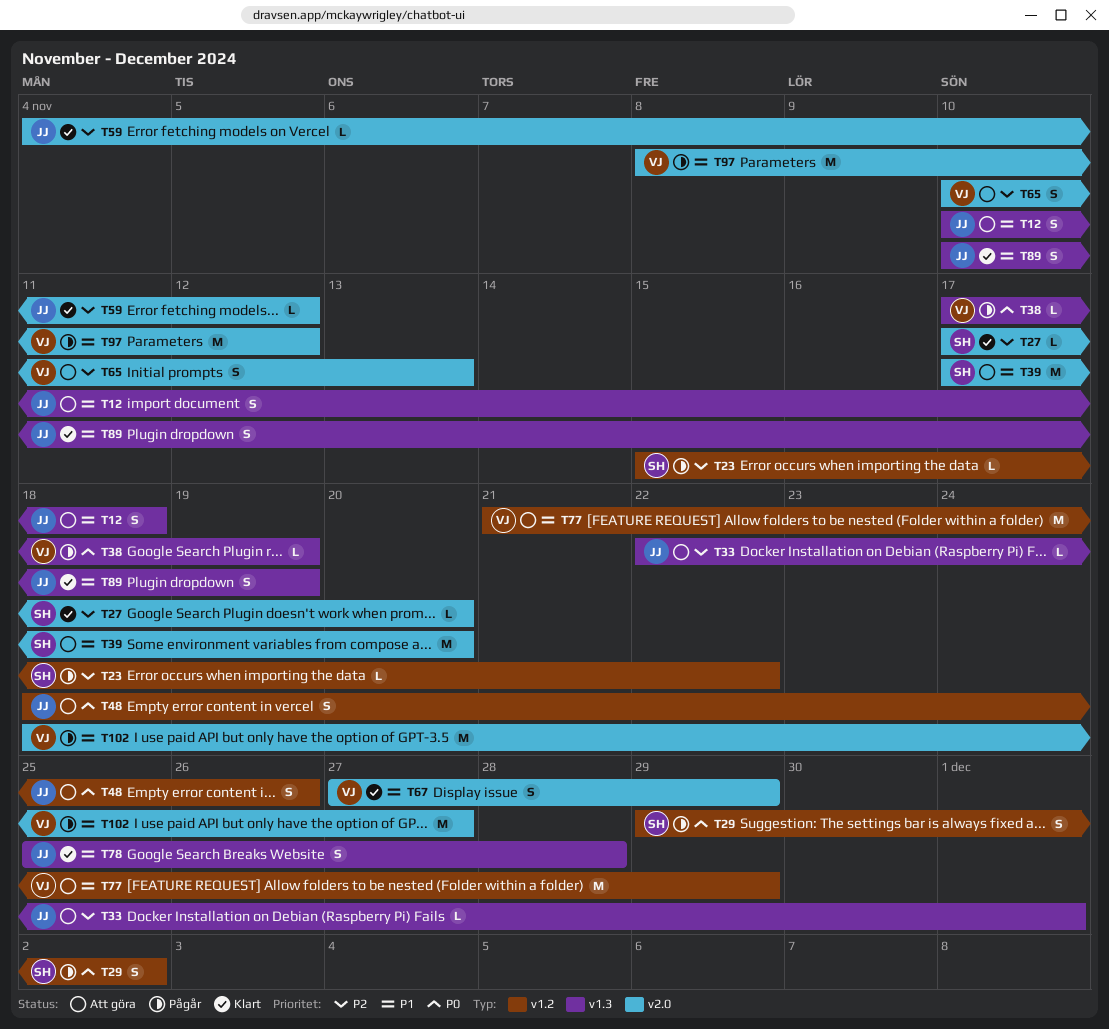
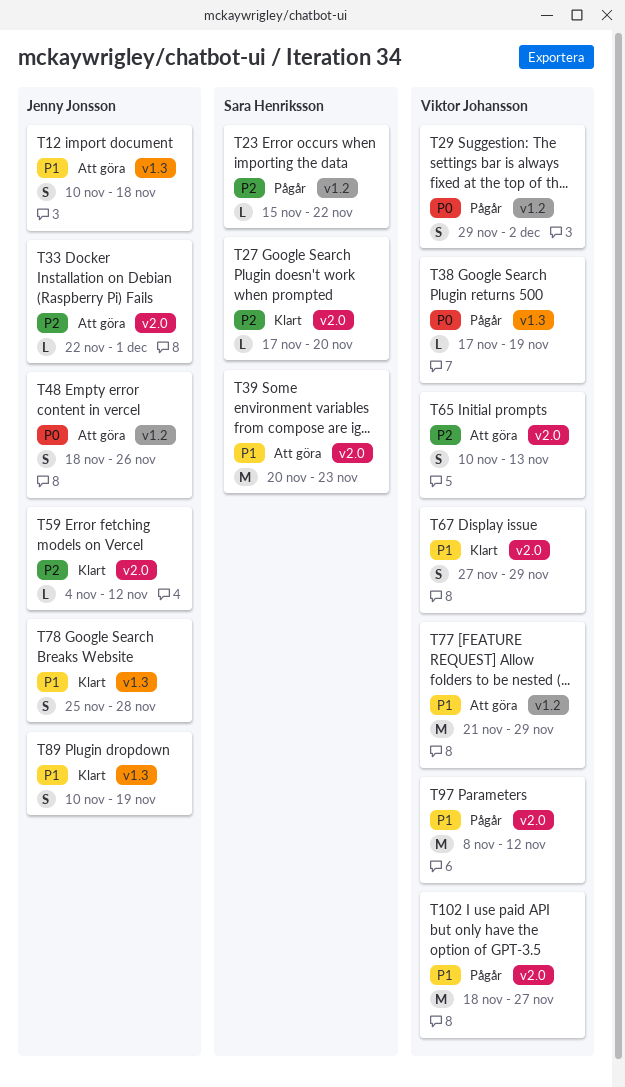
T29, owner: Sara Henriksson -> Viktor Johansson
T33, label: v1.3 -> v2.0
T39, start: Nov 17 -> Nov 20
T39, due: Nov 20 -> Nov 23

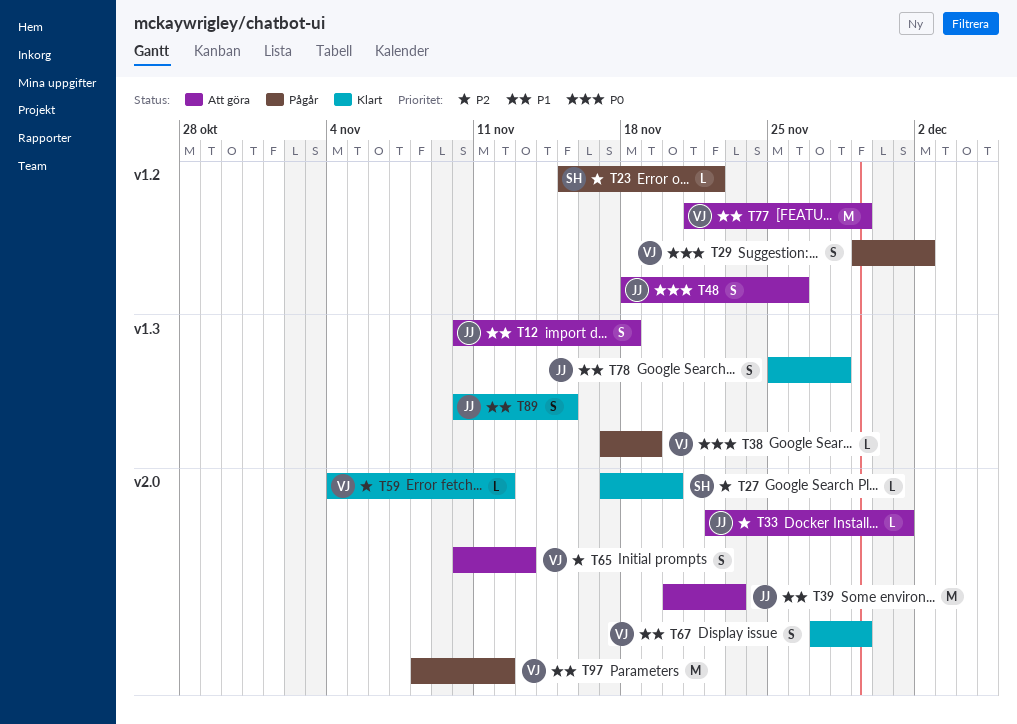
T39, owner: Sara Henriksson -> Jenny Jonsson
T59, owner: Jenny Jonsson -> Viktor Johansson
T89, due: Nov 19 -> Nov 15
T102: present -> none

